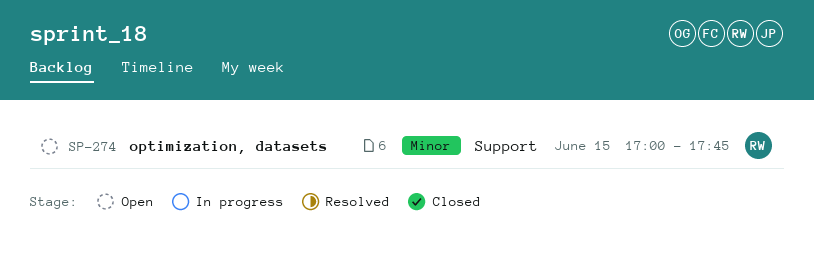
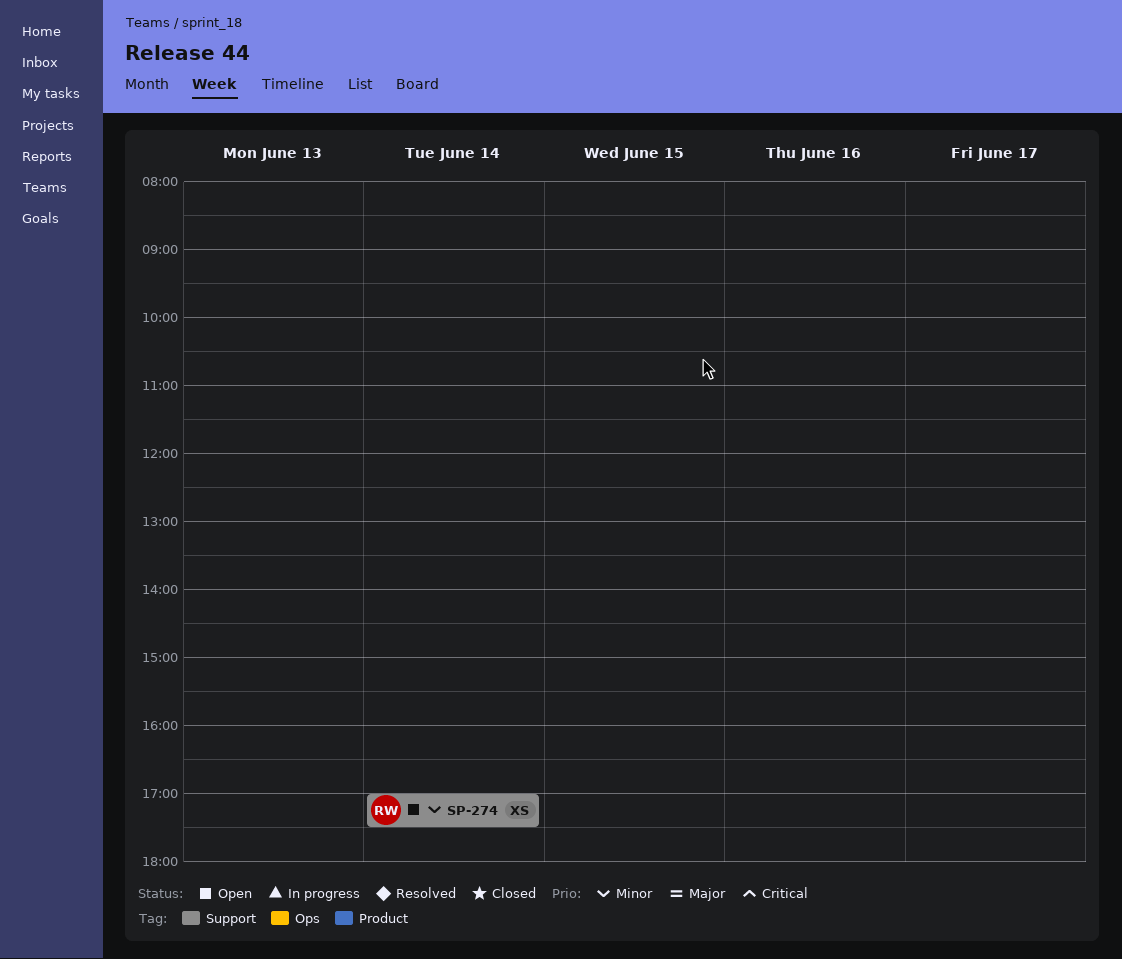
SP-274, day: Jun 15 -> Jun 14
SP-274, ends: 17:45 -> 17:30

